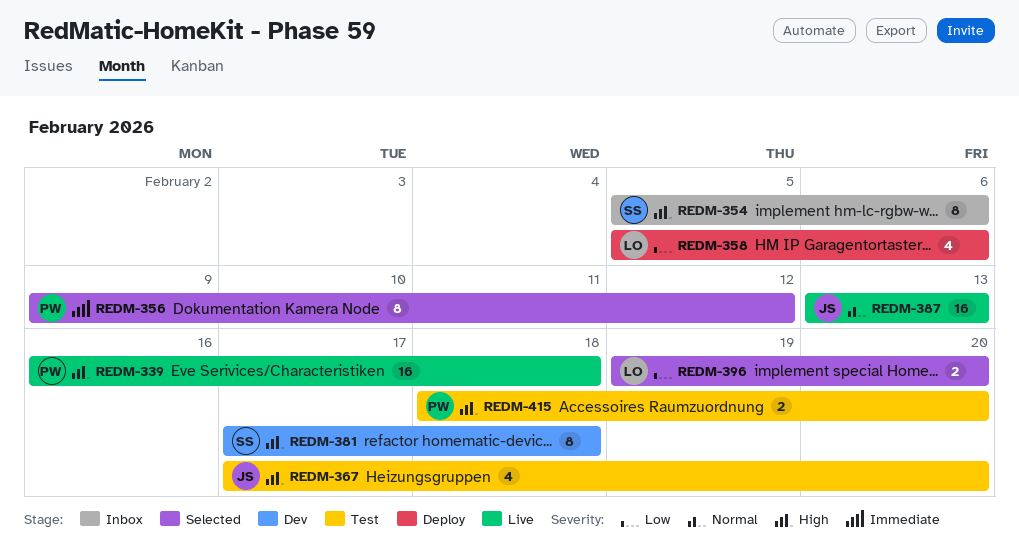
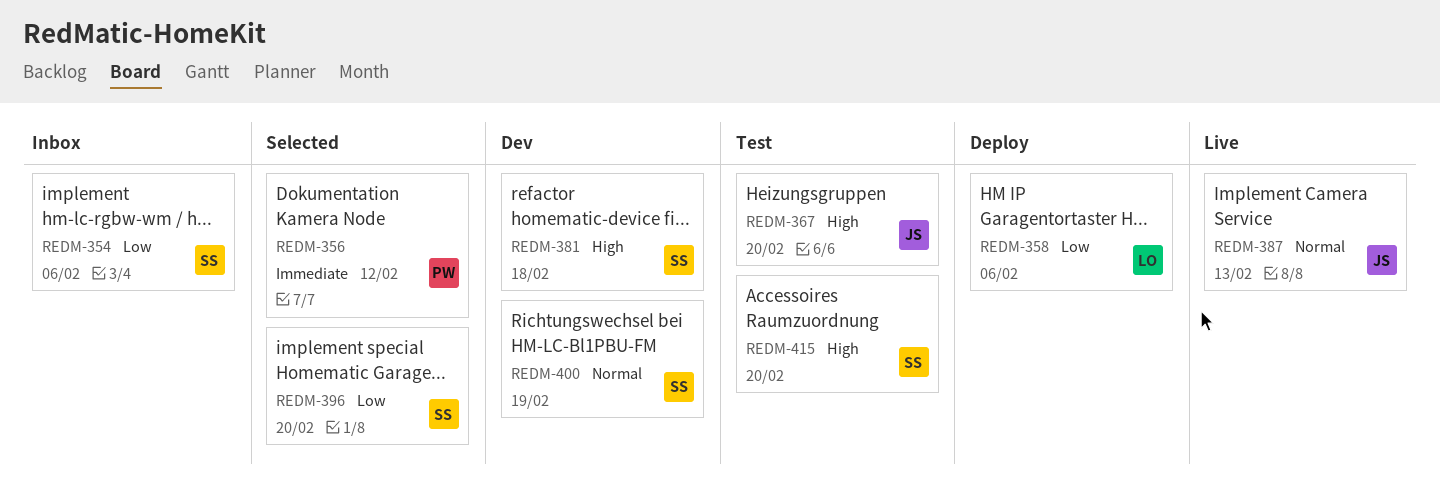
REDM-339: present -> none
REDM-354, priority: High -> Low
REDM-396, owner: LO -> SS
REDM-400: none -> present
REDM-415, owner: PW -> SS

